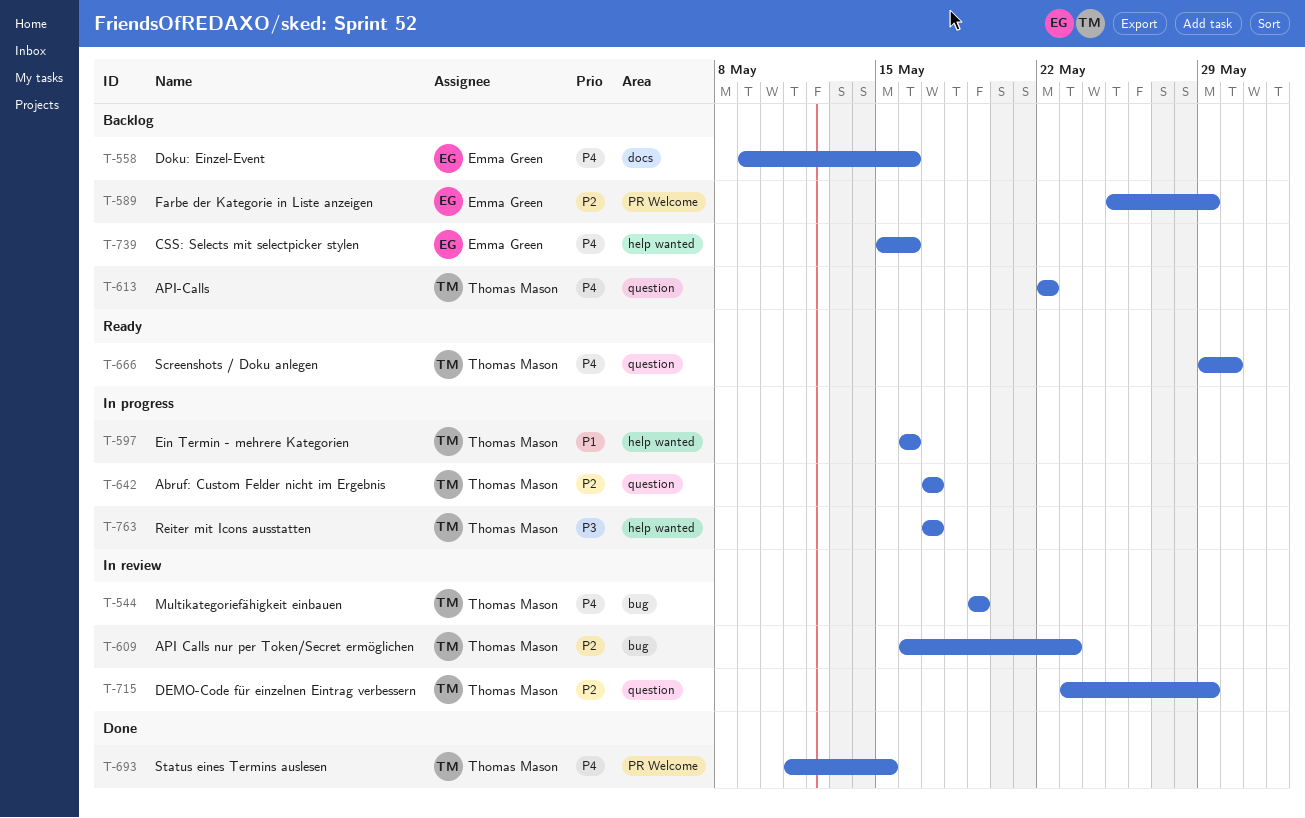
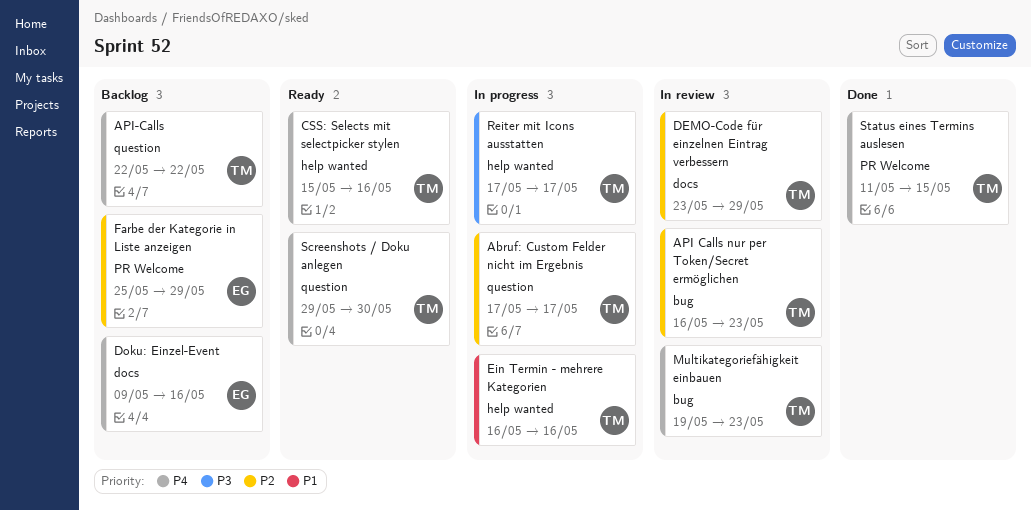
CSS: Selects mit selectpicker stylen, status: Backlog -> Ready
CSS: Selects mit selectpicker stylen, owner: Emma Green -> Thomas Mason
DEMO-Code für einzelnen Eintrag verbessern, label: question -> docs
Multikategoriefähigkeit einbauen, due: May 19 -> May 23

